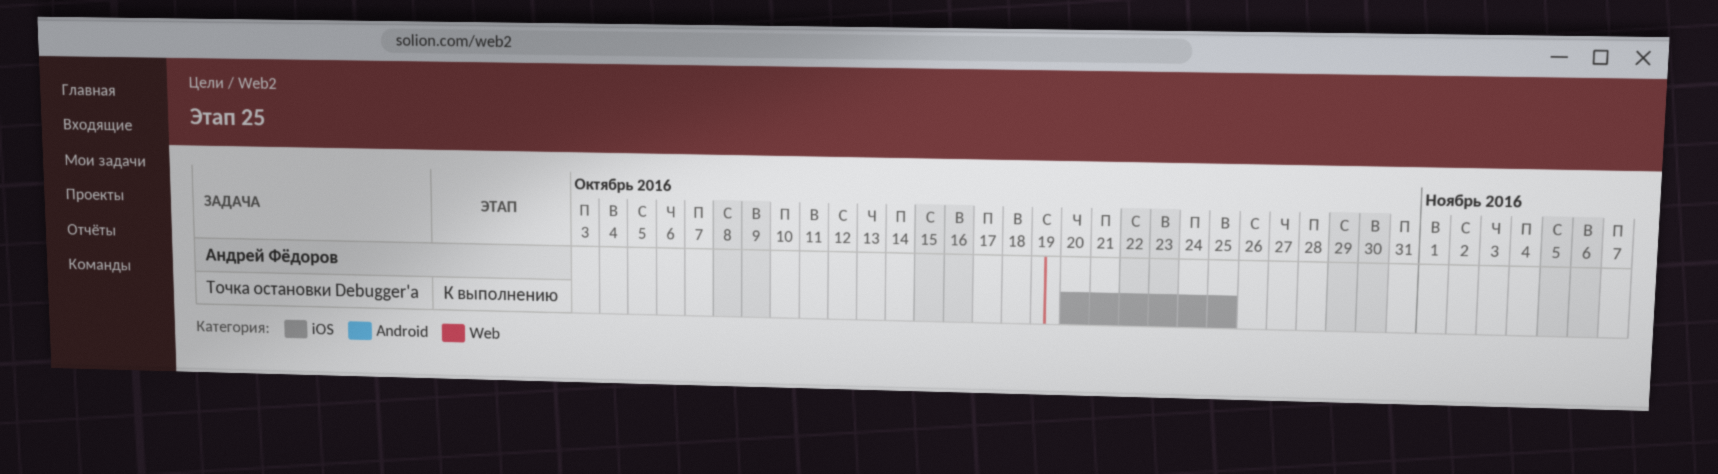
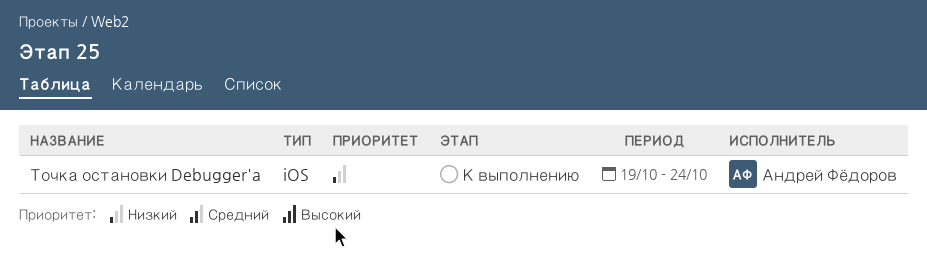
Точка остановки Debugger'a, start: Oct 20 -> Oct 19
Точка остановки Debugger'a, due: Oct 25 -> Oct 24

